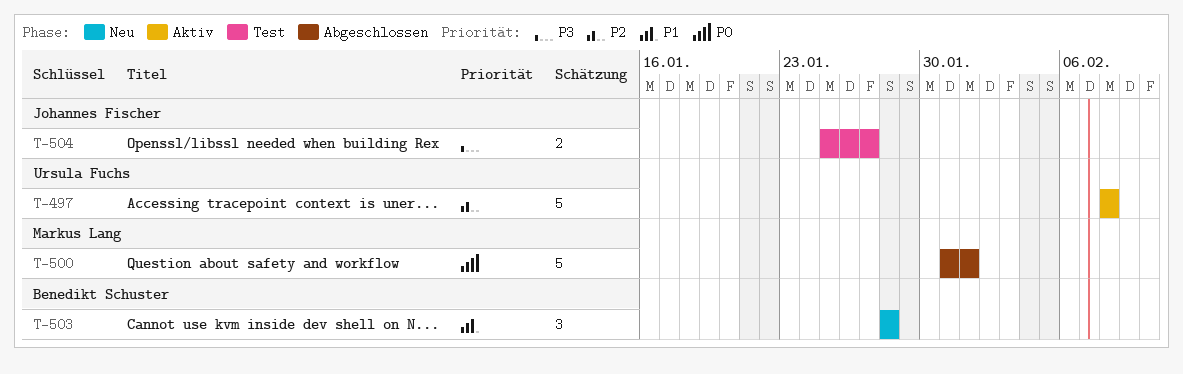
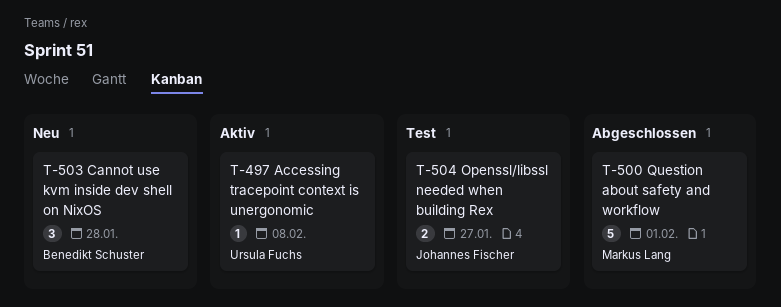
T-497, estimate: 5 -> 1

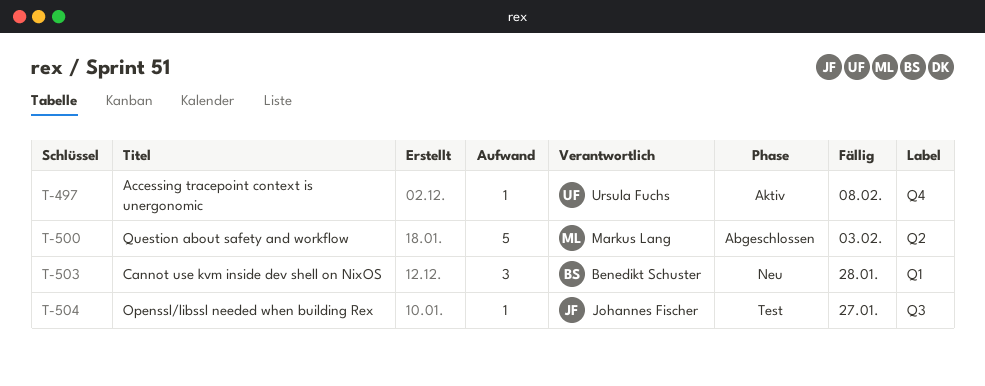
T-500, due: Feb 1 -> Feb 3
T-504, estimate: 2 -> 1

